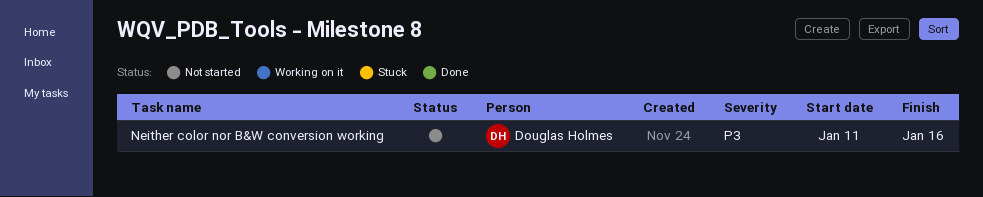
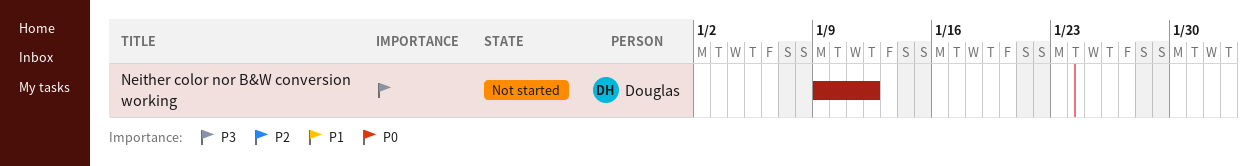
Neither color nor B&W conversion working, start: Jan 11 -> Jan 9
Neither color nor B&W conversion working, due: Jan 16 -> Jan 12

